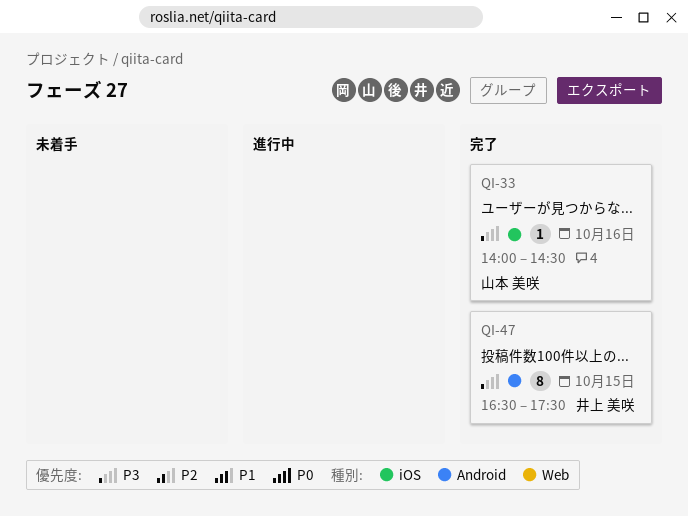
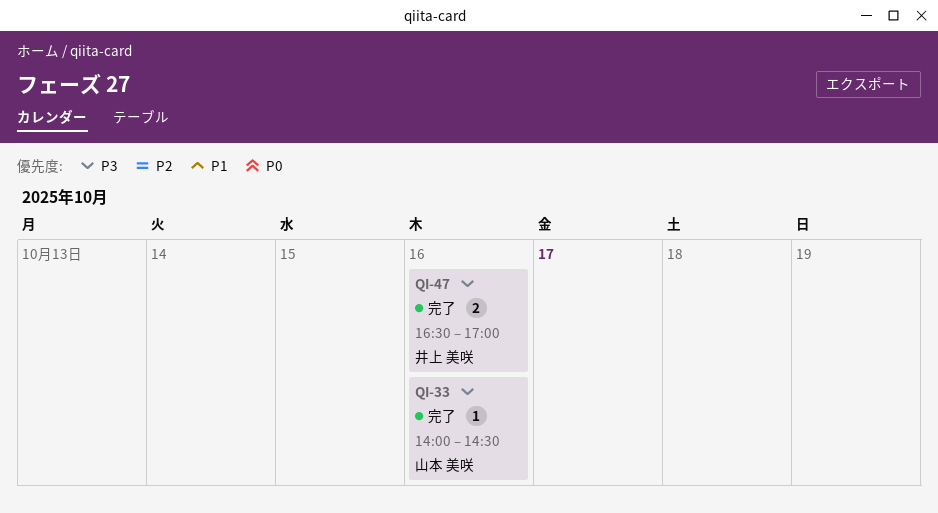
QI-47, estimate: 8 -> 2
QI-47, day: Oct 15 -> Oct 16
QI-47, ends: 17:30 -> 17:00

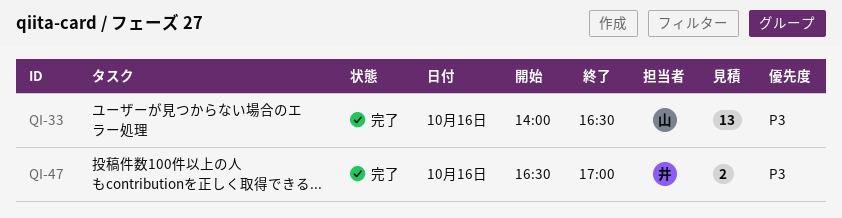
QI-33, estimate: 1 -> 13
QI-33, ends: 14:30 -> 16:30

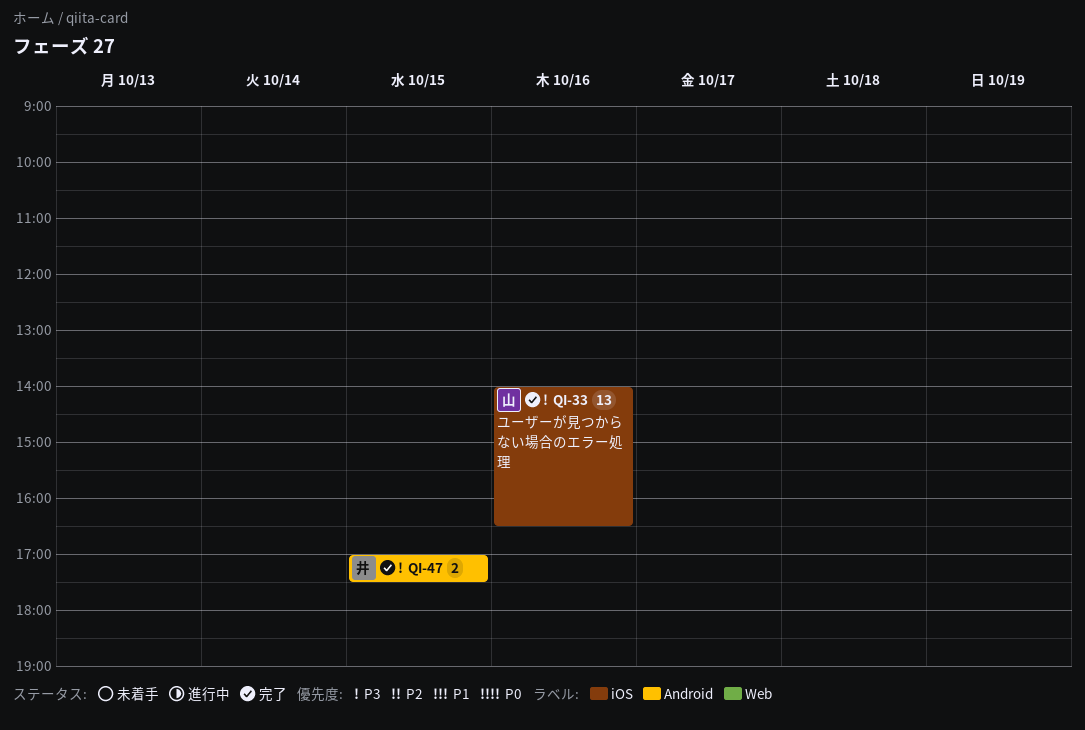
QI-47, day: Oct 16 -> Oct 15
QI-47, begins: 16:30 -> 17:00
QI-47, ends: 17:00 -> 17:30

